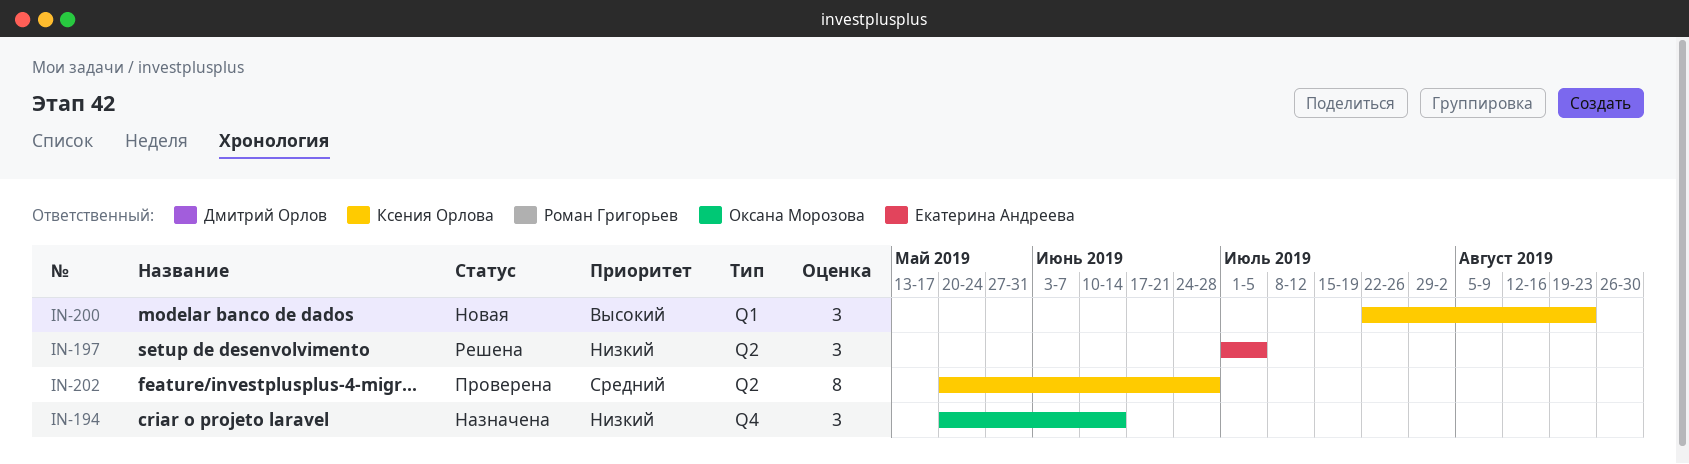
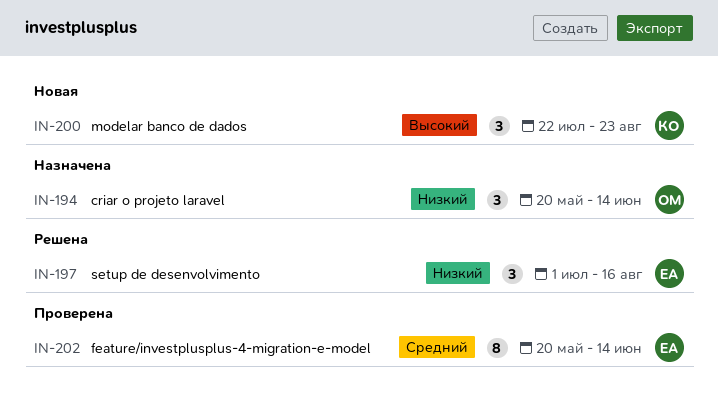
IN-197, due: Jul 5 -> Aug 16
IN-202, owner: Ксения Орлова -> Екатерина Андреева
IN-202, due: Jun 28 -> Jun 14

